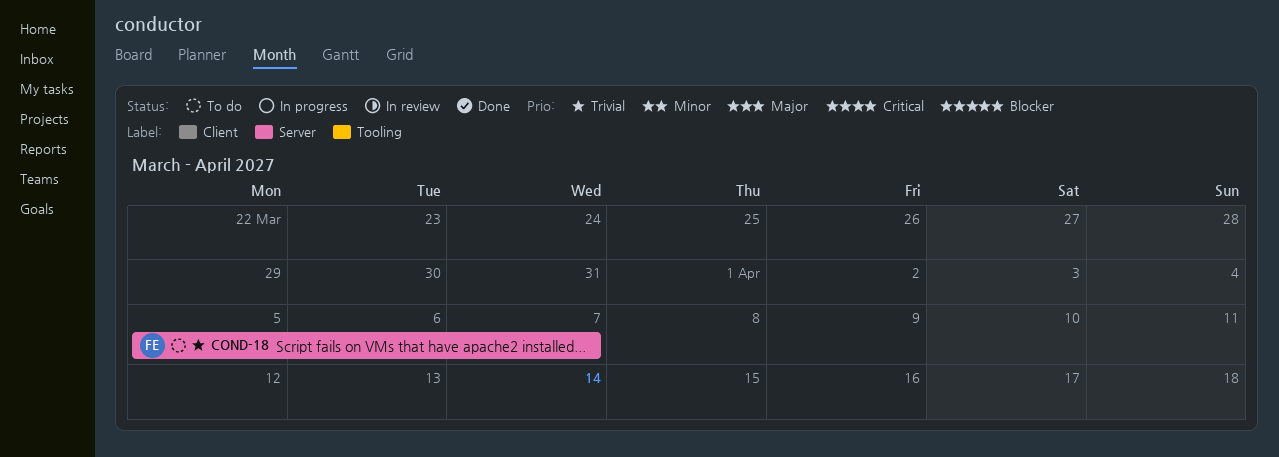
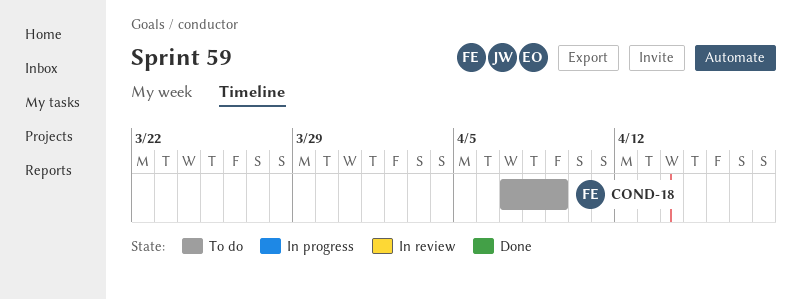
COND-18, start: Apr 5 -> Apr 7
COND-18, due: Apr 7 -> Apr 9

